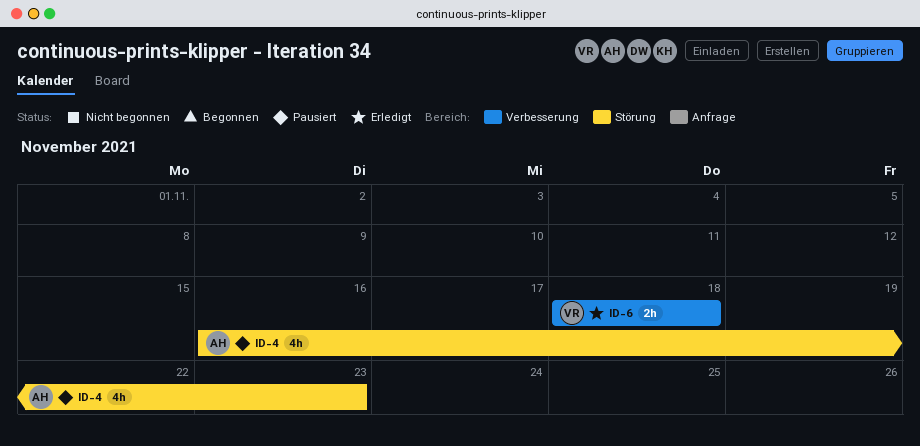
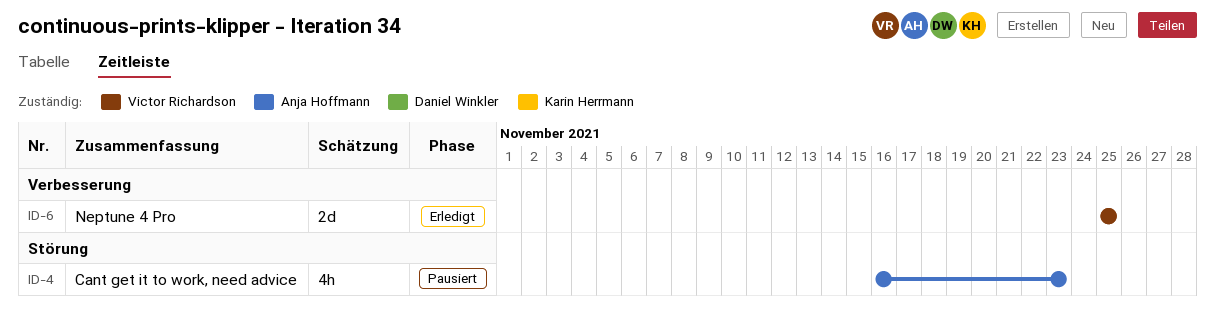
ID-6, estimate: 2h -> 2d
ID-6, start: Nov 18 -> Nov 25
ID-6, due: Nov 18 -> Nov 25

